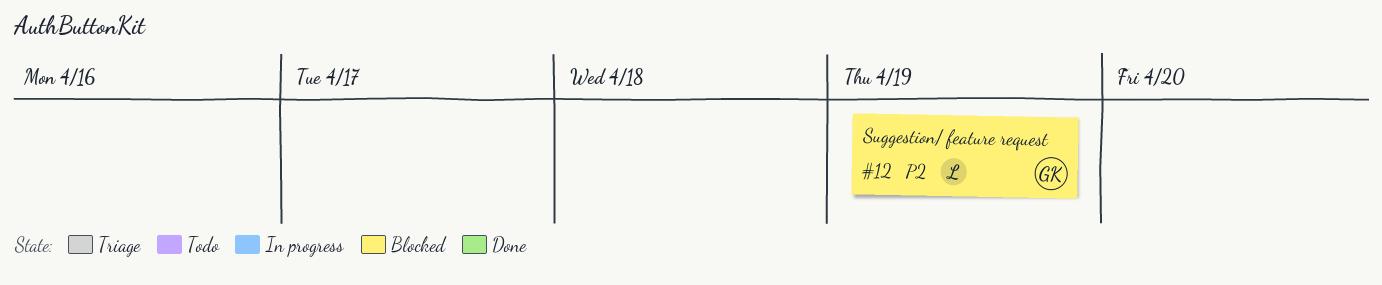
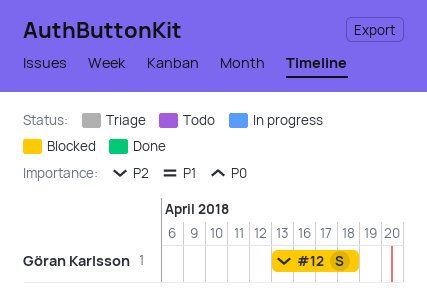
#12, estimate: L -> S
#12, due: Apr 19 -> Apr 18

